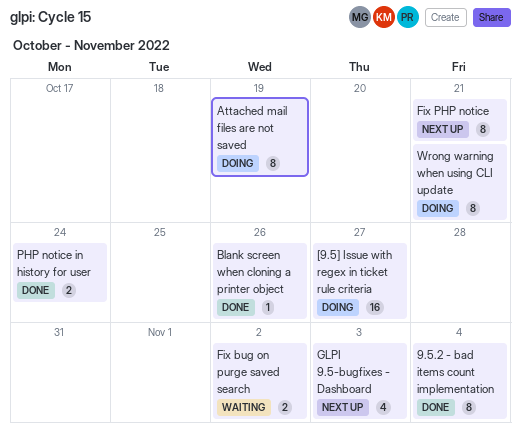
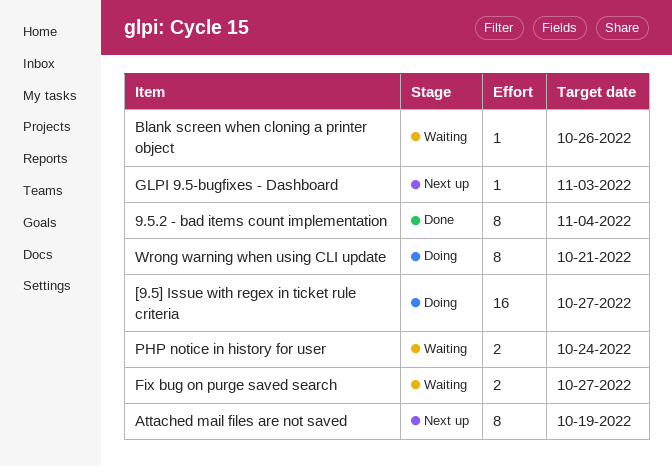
Attached mail files are not saved, status: Doing -> Next up
Blank screen when cloning a printer object, status: Done -> Waiting
Fix bug on purge saved search, due: Nov 2 -> Oct 27
Fix PHP notice: present -> none
GLPI 9.5-bugfixes - Dashboard, estimate: 4 -> 1
PHP notice in history for user, status: Done -> Waiting

